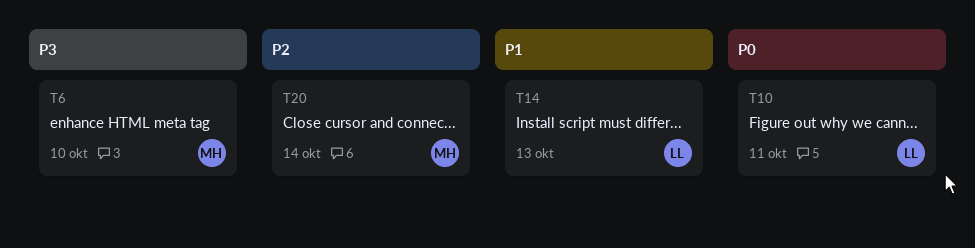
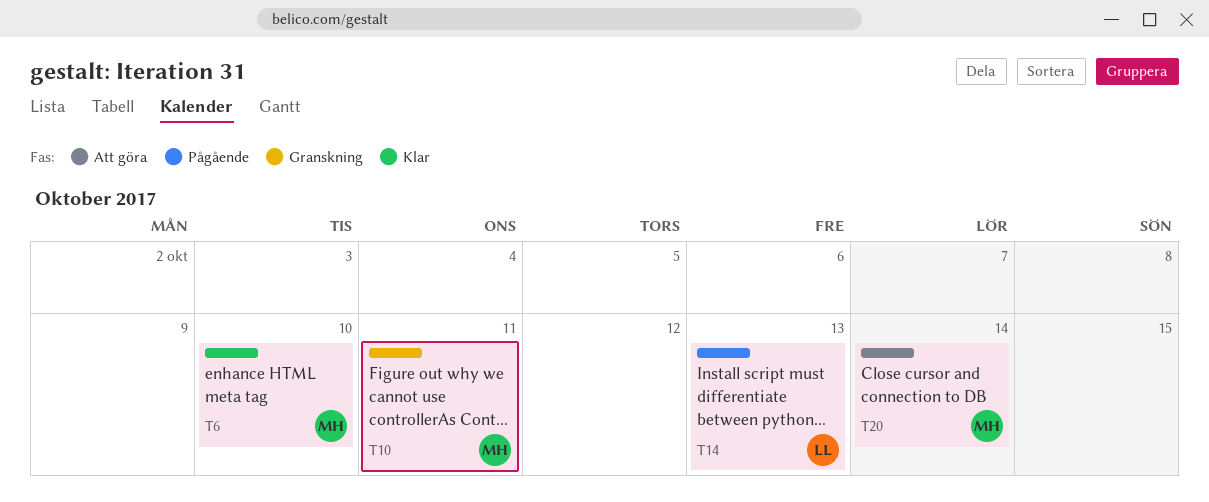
T10, owner: LL -> MH

